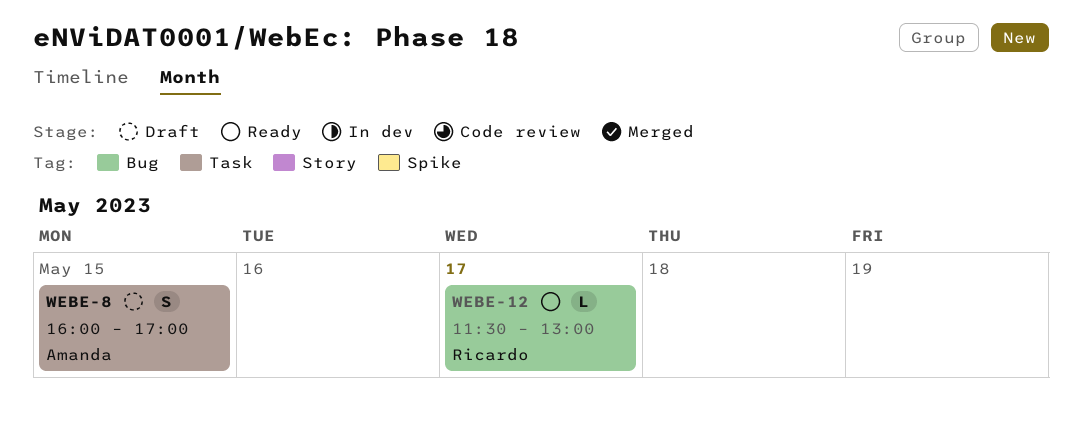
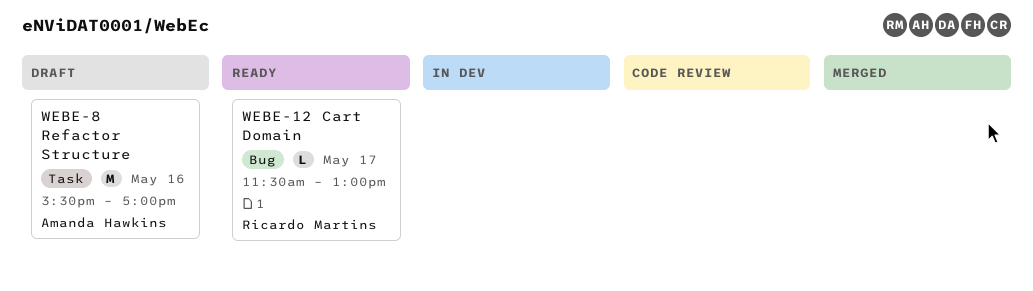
WEBE-8, estimate: S -> M
WEBE-8, day: May 15 -> May 16
WEBE-8, begins: 16:00 -> 15:30

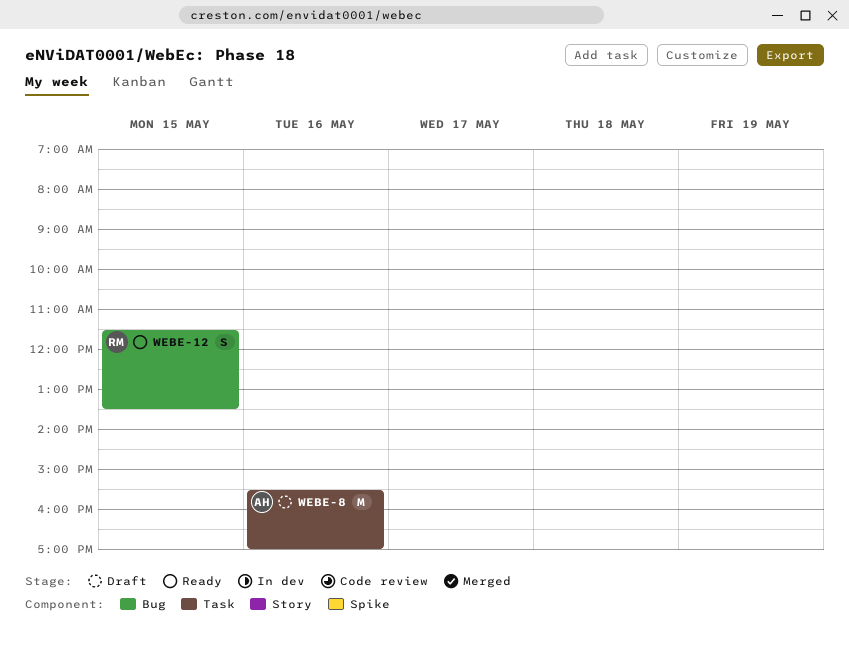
WEBE-12, estimate: L -> S
WEBE-12, day: May 17 -> May 15
WEBE-12, ends: 13:00 -> 13:30

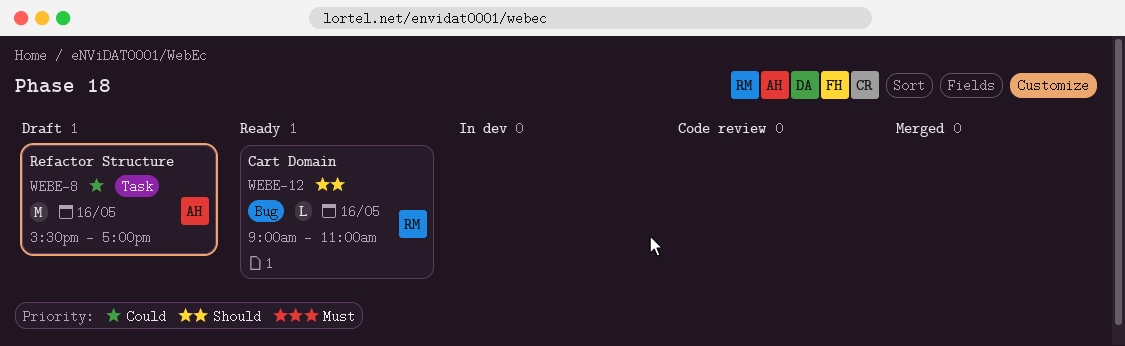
WEBE-12, estimate: S -> L
WEBE-12, day: May 15 -> May 16
WEBE-12, begins: 11:30 -> 09:00
WEBE-12, ends: 13:30 -> 11:00

